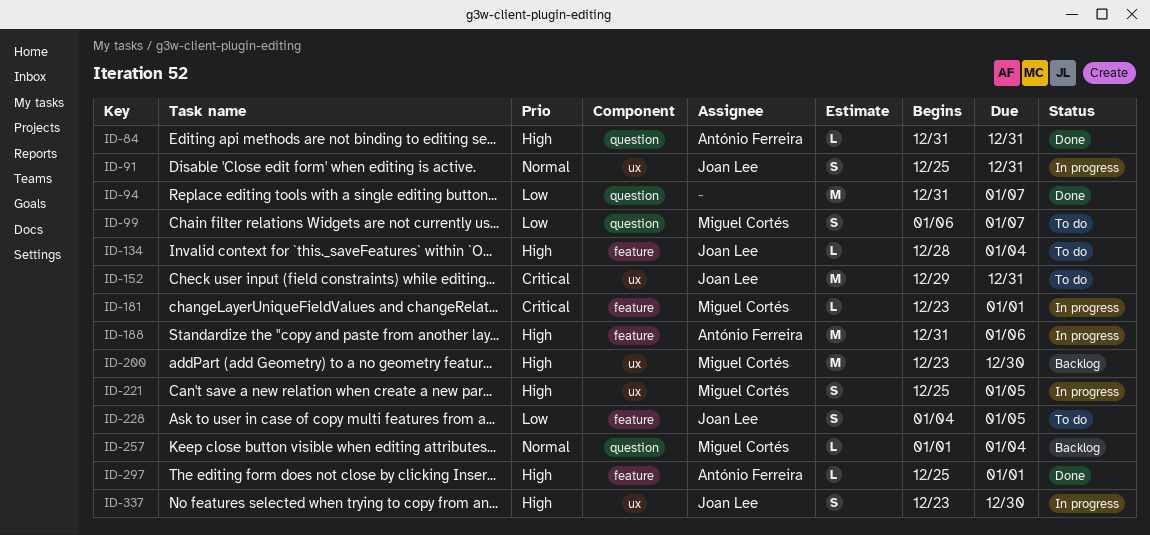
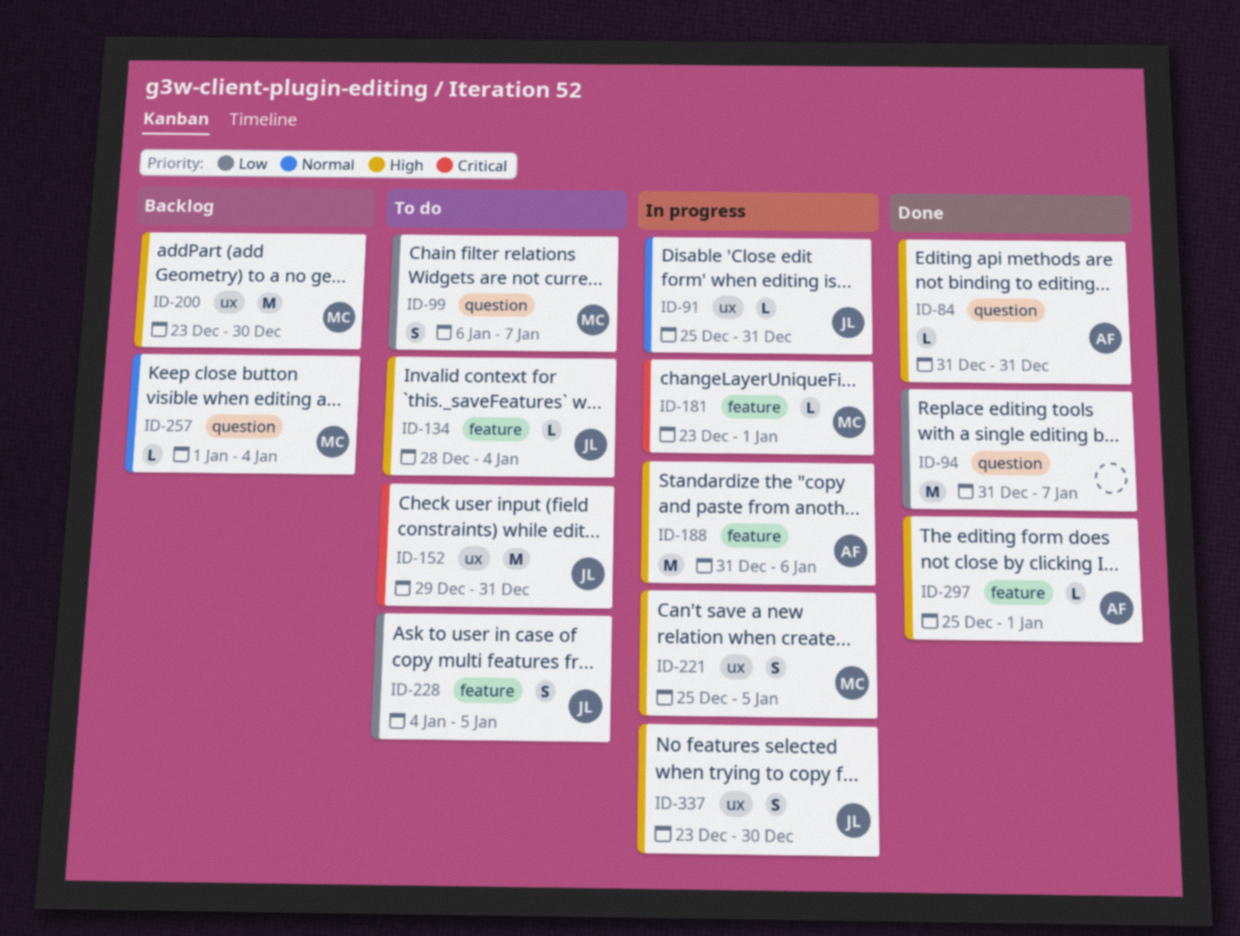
ID-91, estimate: S -> L

